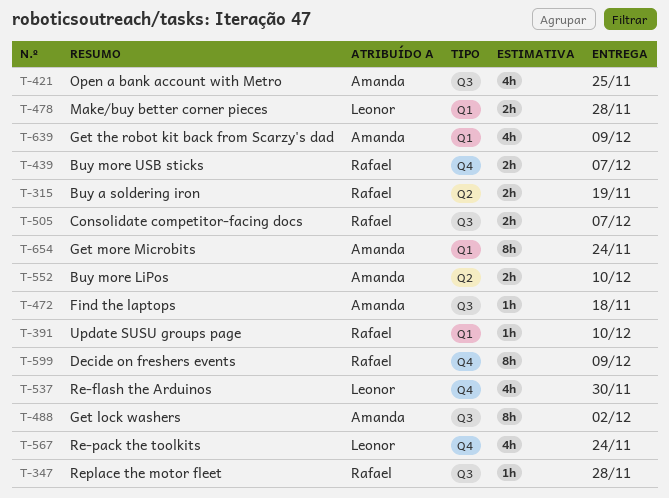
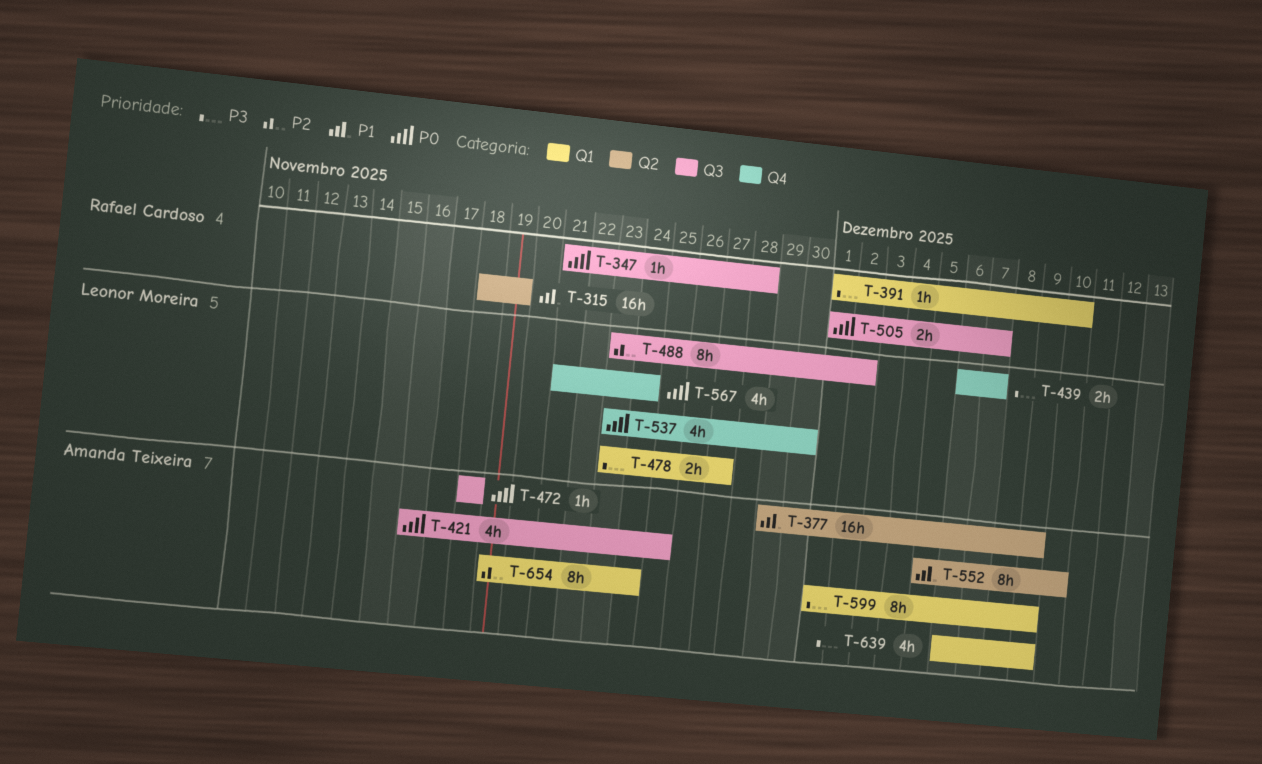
T-315, estimate: 2h -> 16h
T-377: none -> present
T-439, owner: Rafael Cardoso -> Leonor Moreira
T-478, due: Nov 28 -> Nov 27
T-488, owner: Amanda Teixeira -> Leonor Moreira
T-552, estimate: 2h -> 8h
T-599, owner: Rafael Cardoso -> Amanda Teixeira
T-599, label: Q4 -> Q1

